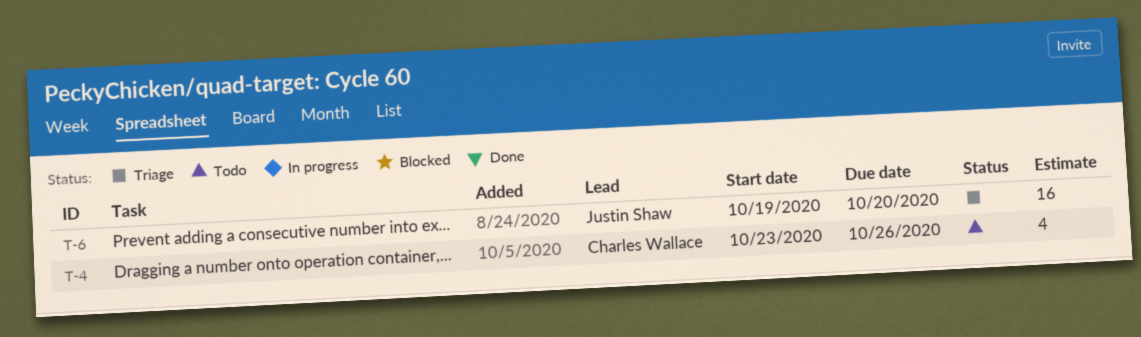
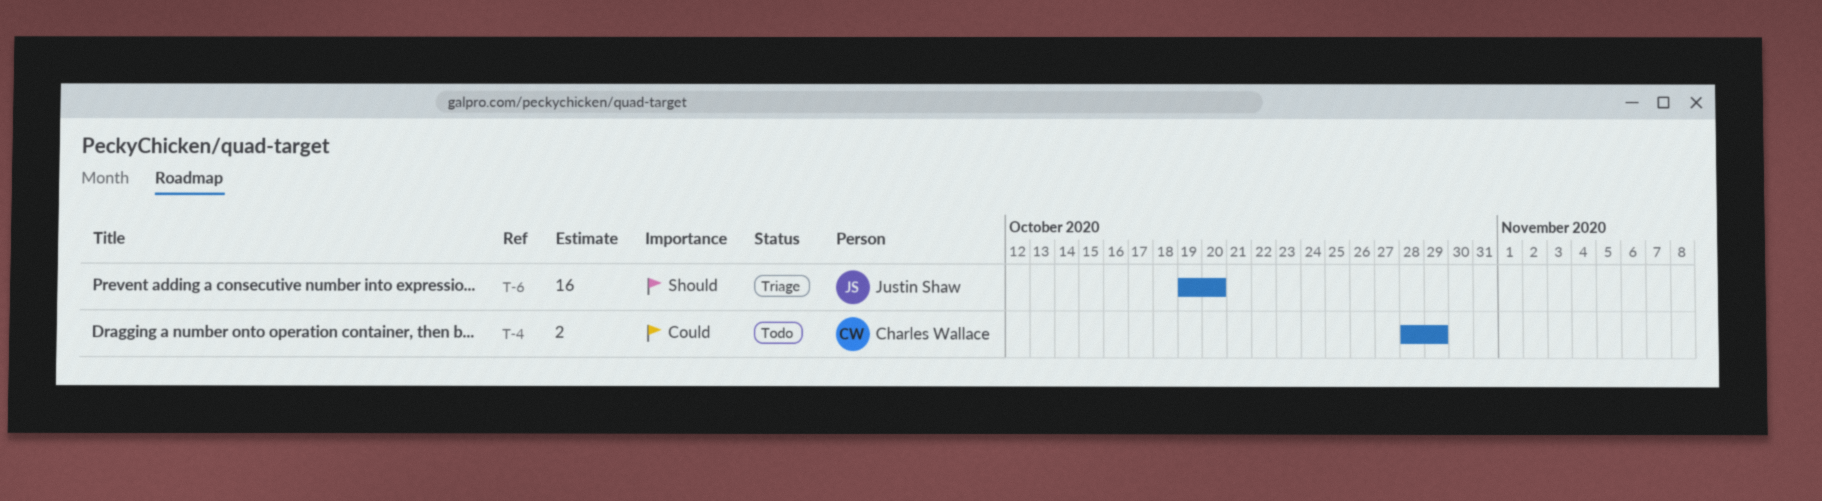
T-4, estimate: 4 -> 2
T-4, start: Oct 23 -> Oct 28
T-4, due: Oct 26 -> Oct 29

